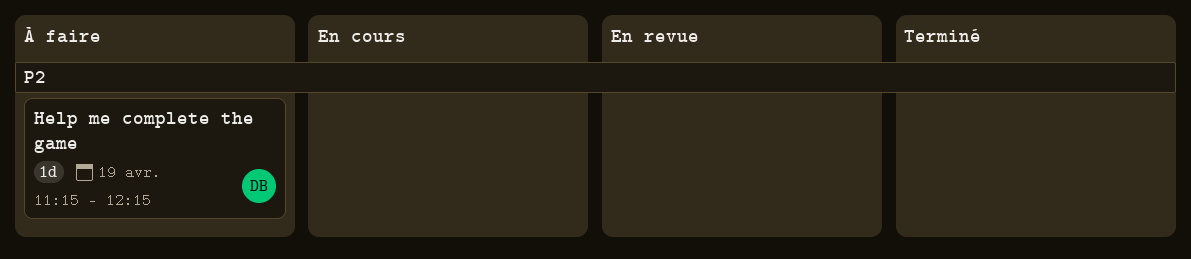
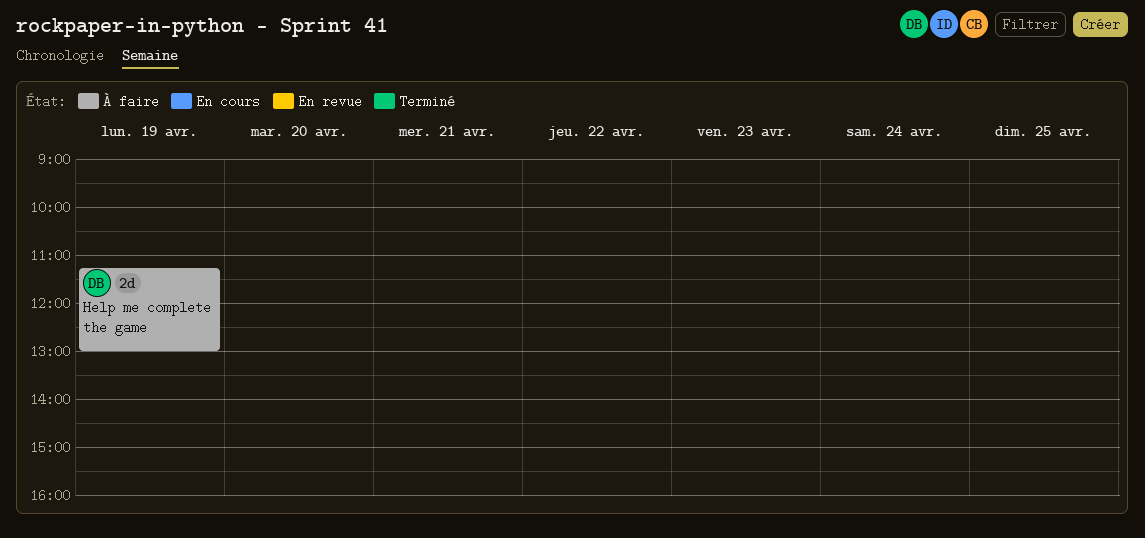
Help me complete the game, estimate: 1d -> 2d
Help me complete the game, ends: 12:15 -> 13:00

